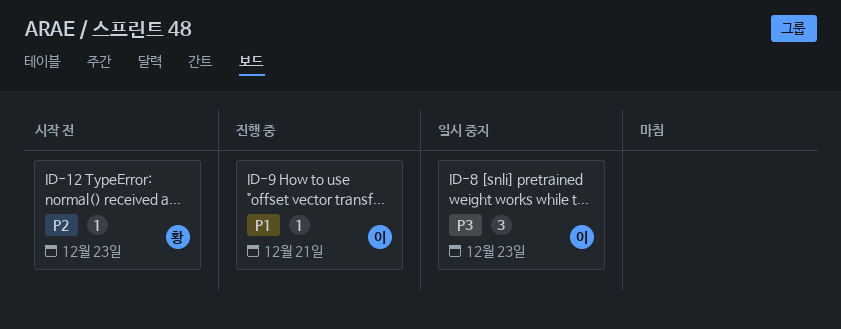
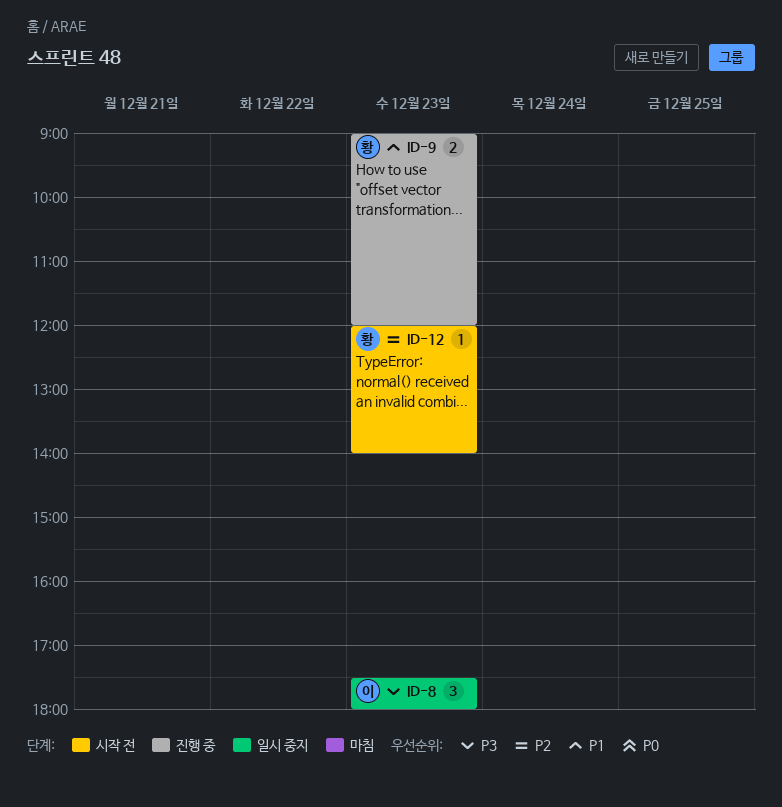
ID-9, owner: 이 -> 황
ID-9, estimate: 1 -> 2
ID-9, day: Dec 21 -> Dec 23

